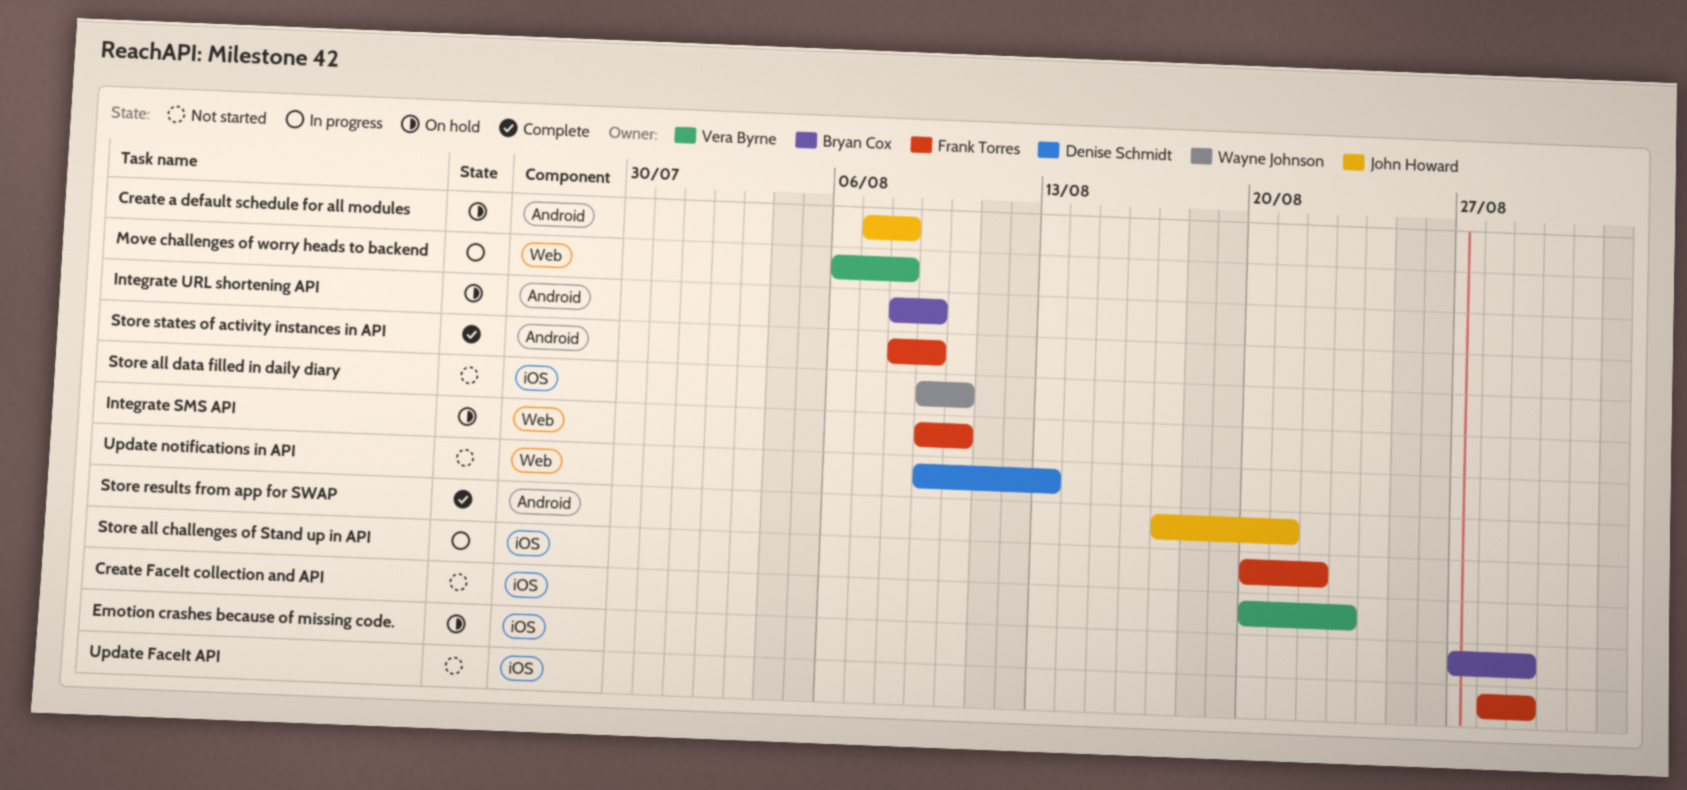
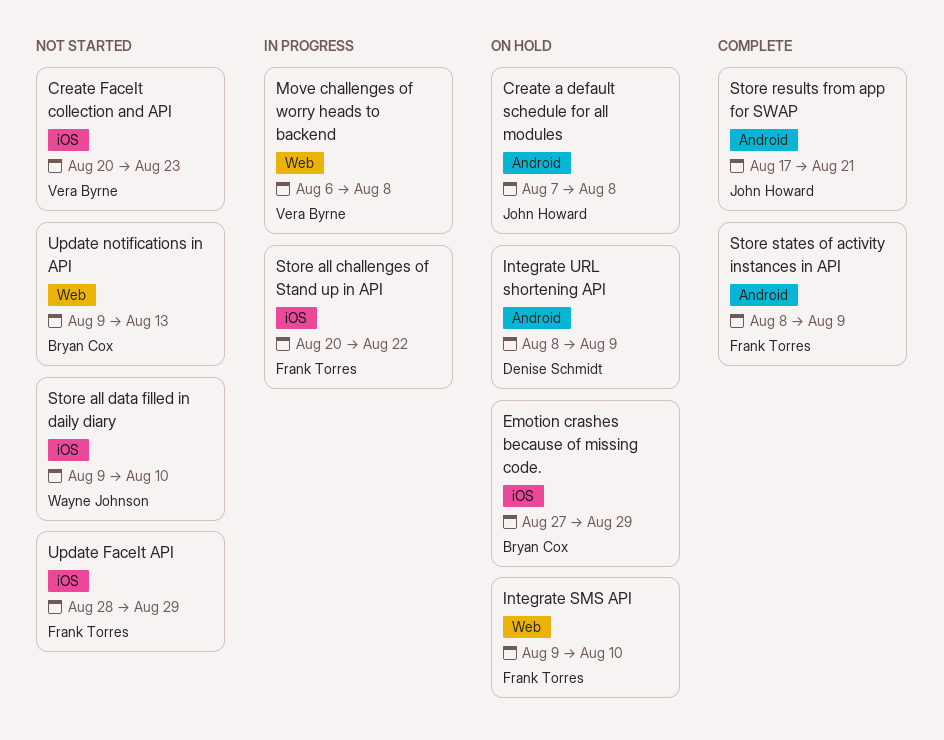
Integrate URL shortening API, owner: Bryan Cox -> Denise Schmidt
Update notifications in API, owner: Denise Schmidt -> Bryan Cox

